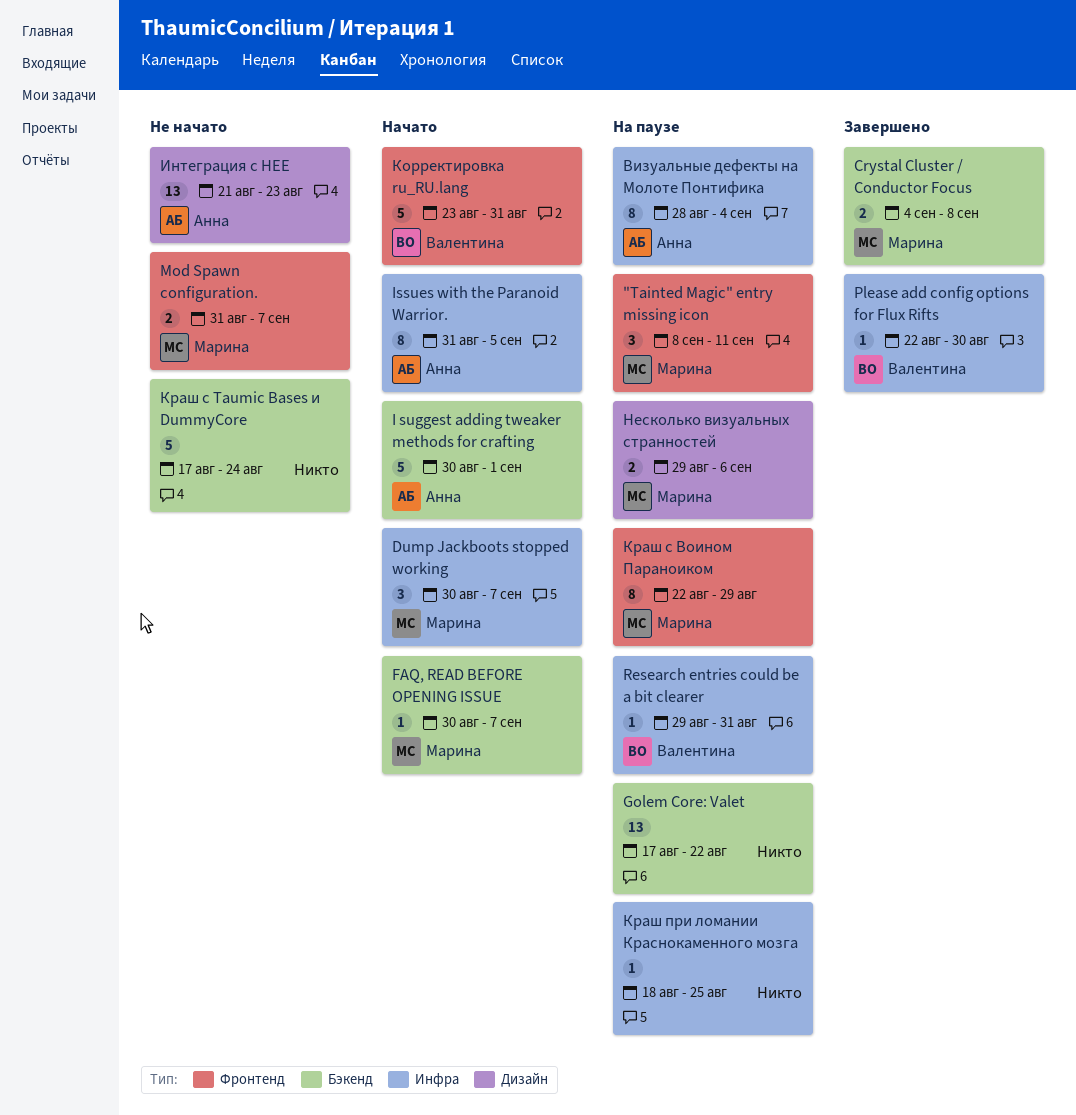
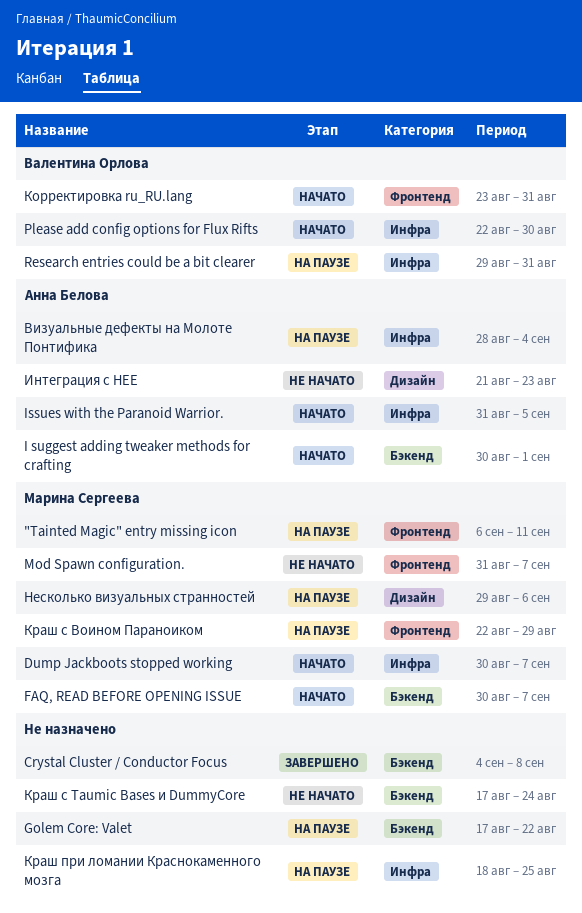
"Tainted Magic" entry missing icon, start: Sep 8 -> Sep 6
Crystal Cluster / Conductor Focus, owner: Марина Сергеева -> none
Please add config options for Flux Rifts, status: Завершено -> Начато

